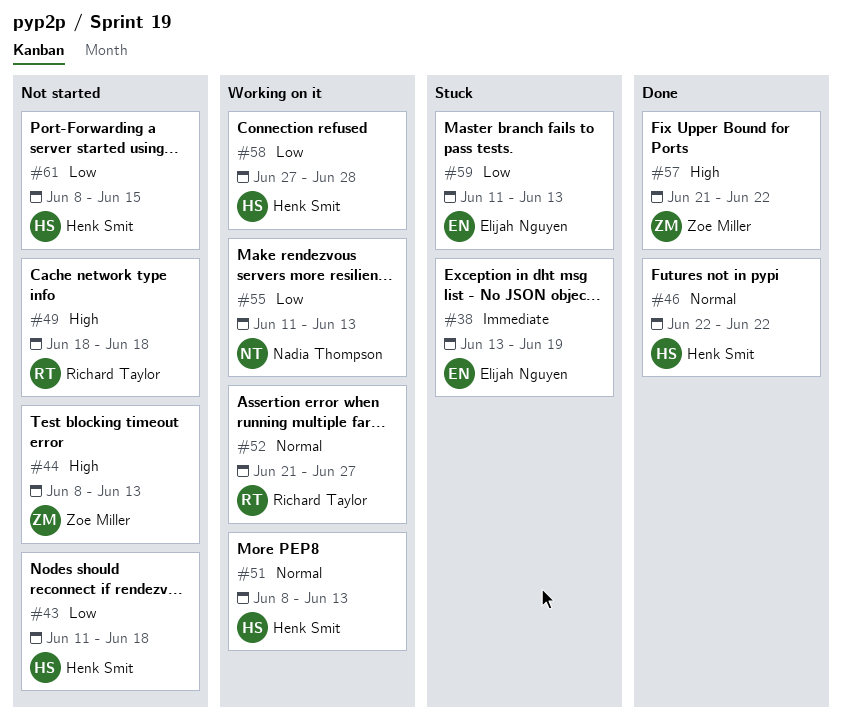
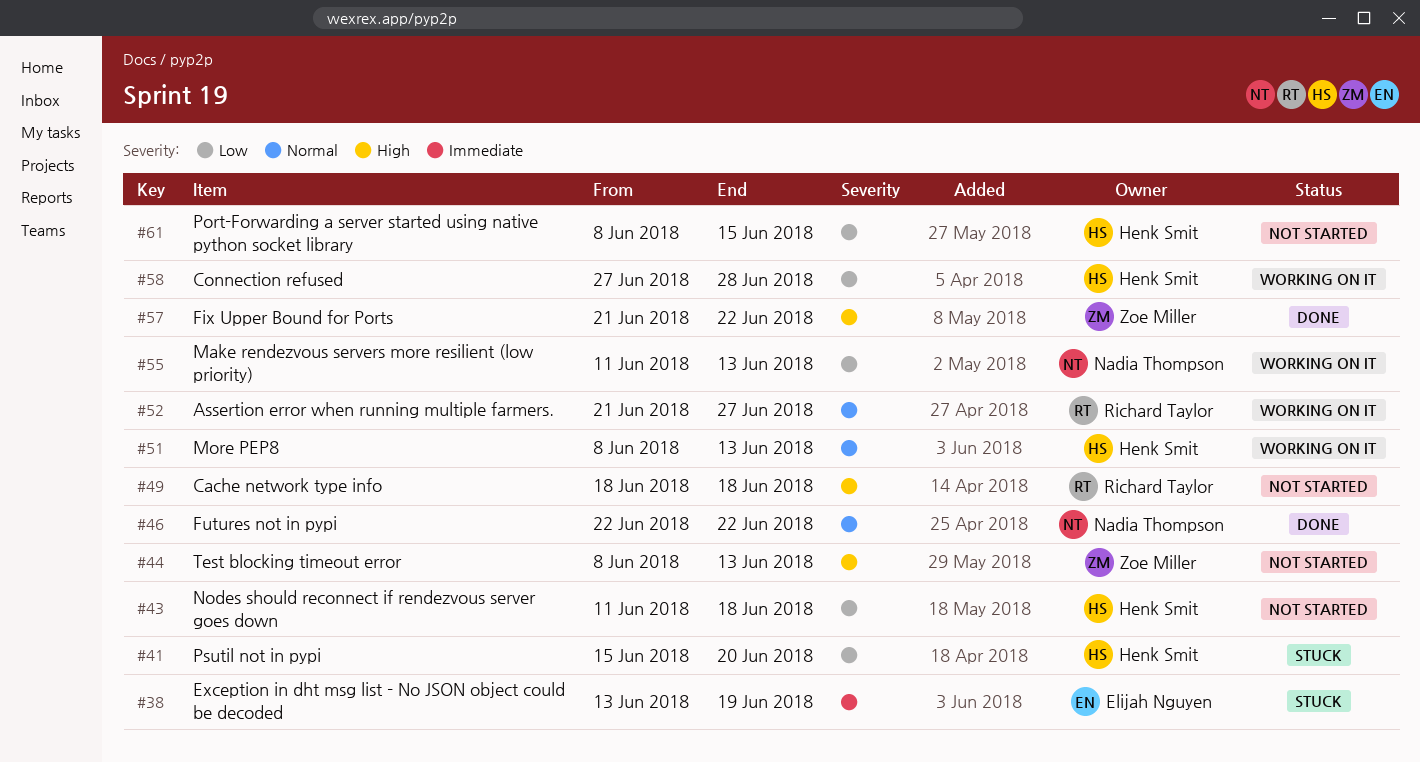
#41: none -> present
#46, owner: Henk Smit -> Nadia Thompson
#59: present -> none

